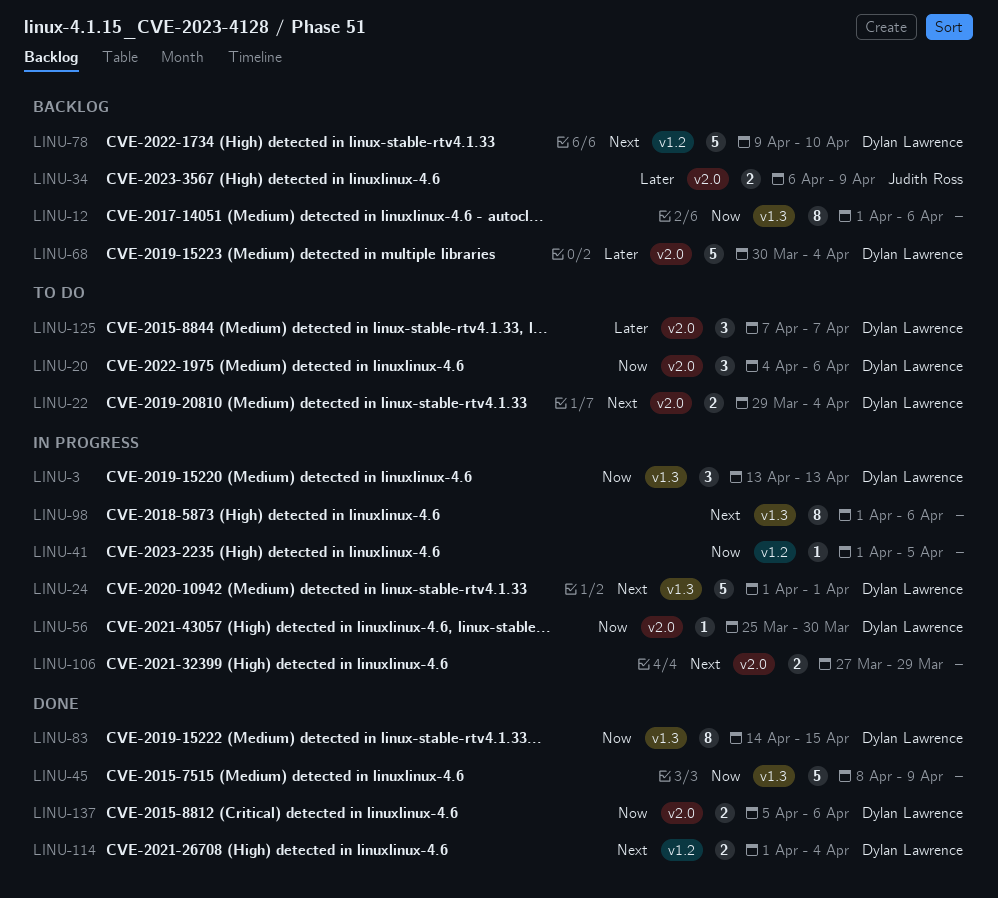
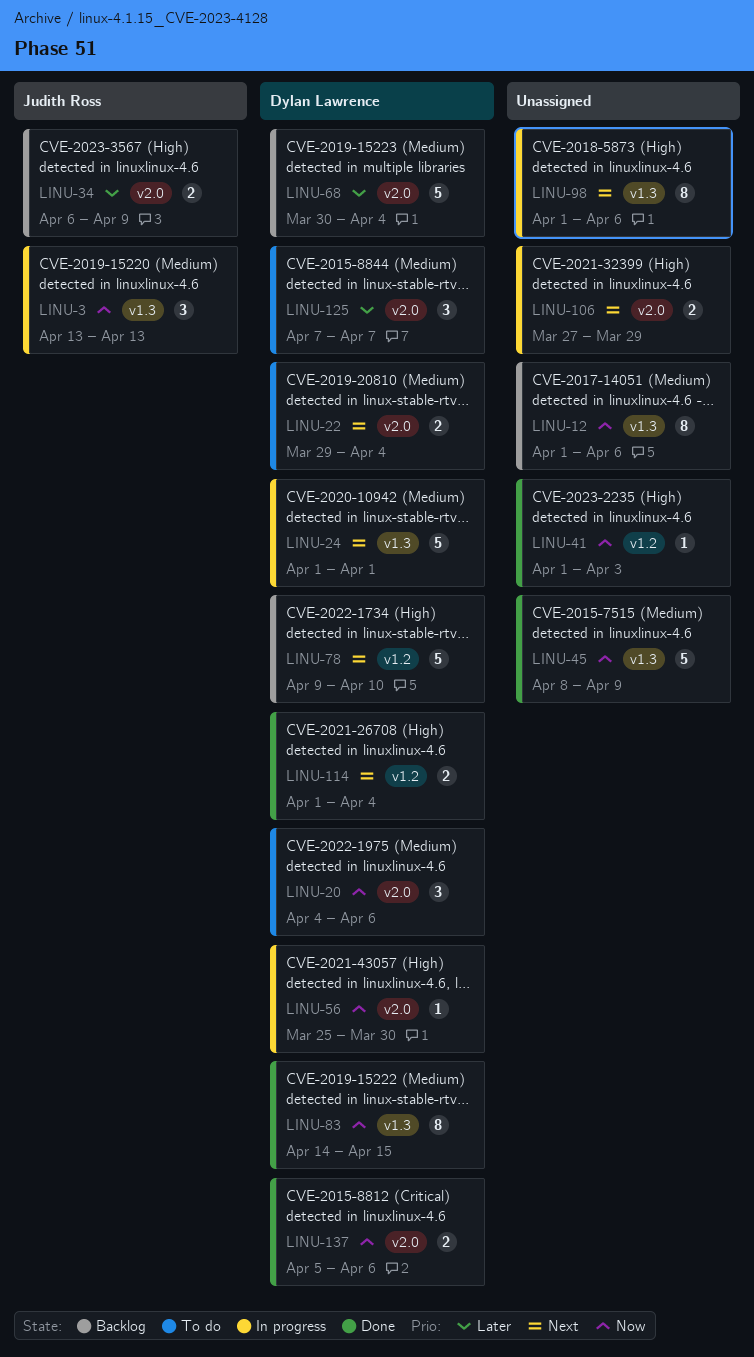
LINU-3, owner: Dylan Lawrence -> Judith Ross
LINU-41, status: In progress -> Done
LINU-41, due: Apr 5 -> Apr 3

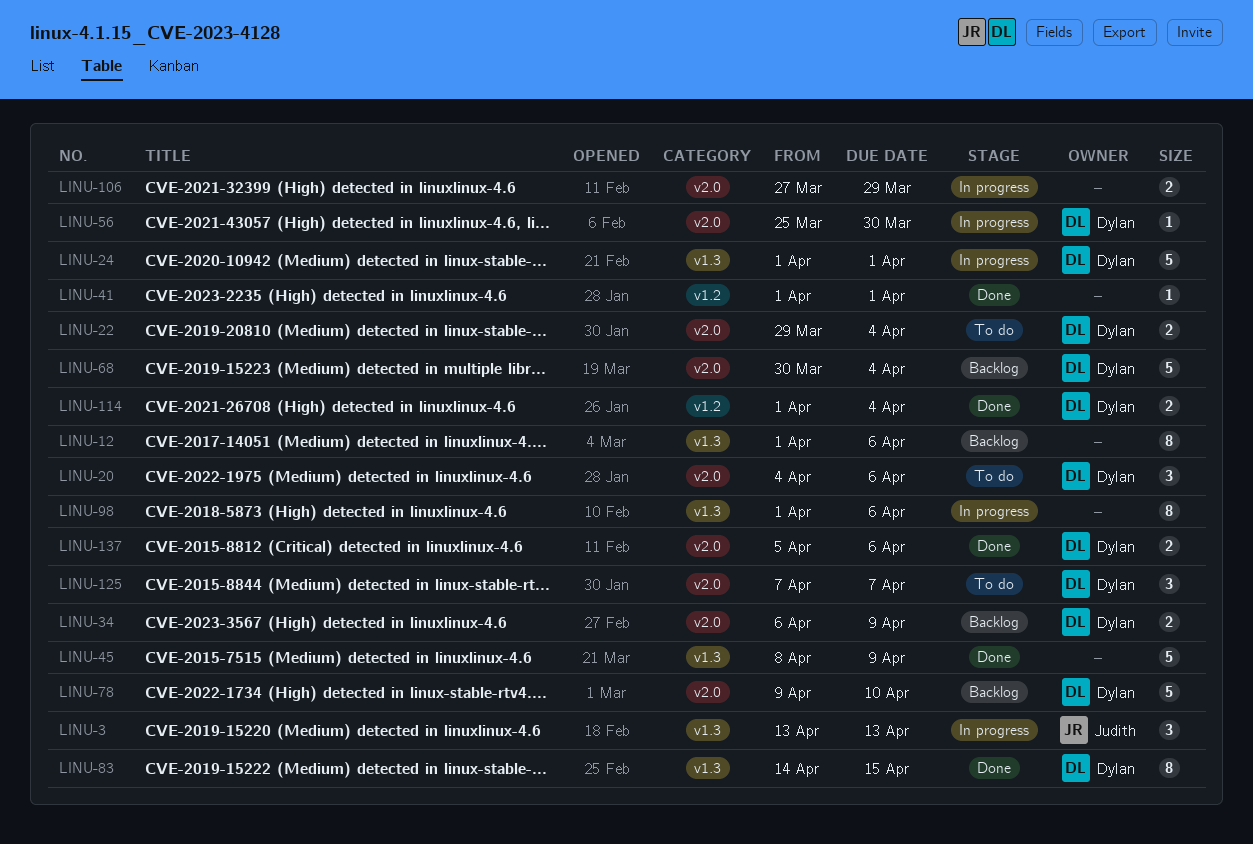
LINU-34, owner: Judith Ross -> Dylan Lawrence
LINU-41, due: Apr 3 -> Apr 1
LINU-78, label: v1.2 -> v2.0

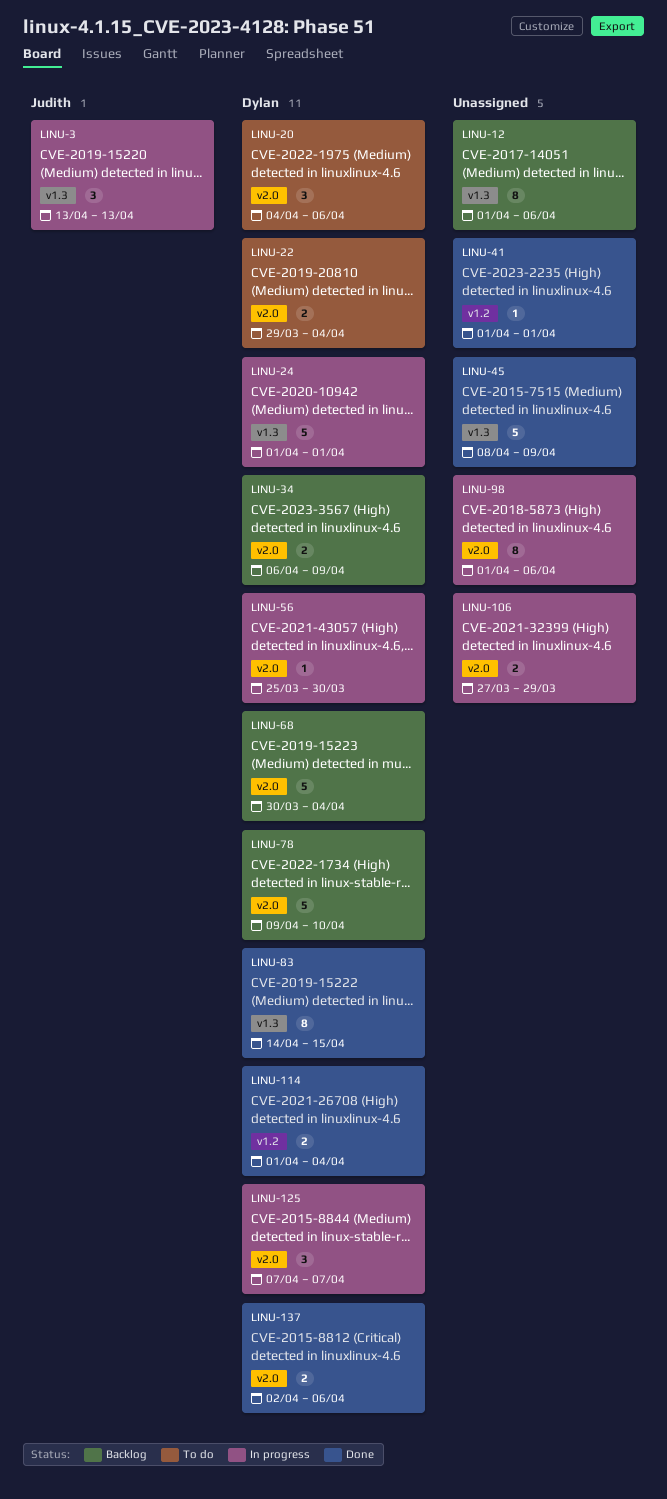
LINU-98, label: v1.3 -> v2.0
LINU-125, status: To do -> In progress
LINU-137, start: Apr 5 -> Apr 2

